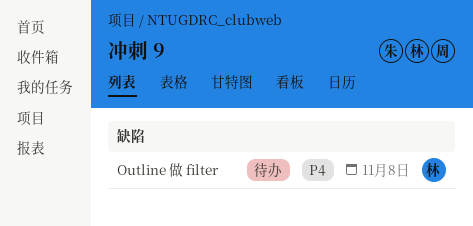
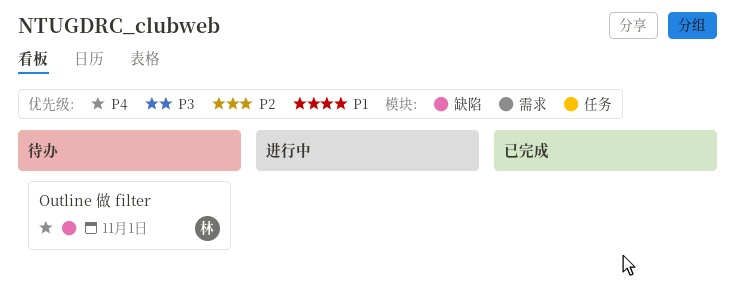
Outline 做 filter, due: Nov 8 -> Nov 1

